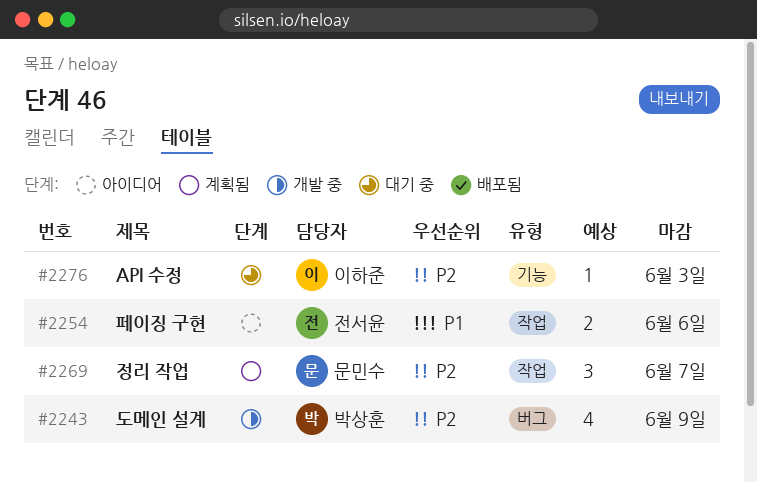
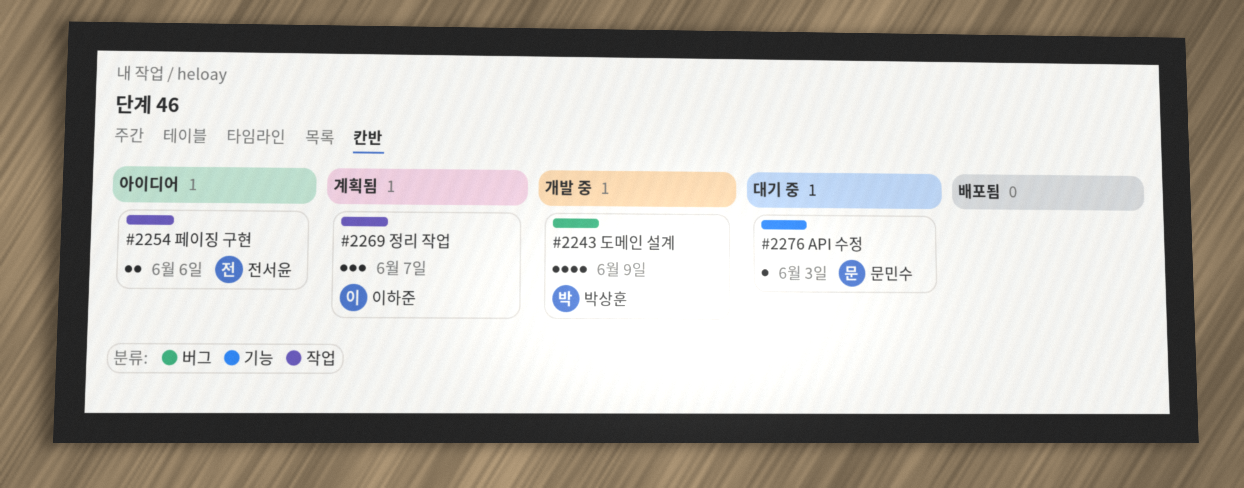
#2269, owner: 문민수 -> 이하준
#2276, owner: 이하준 -> 문민수

